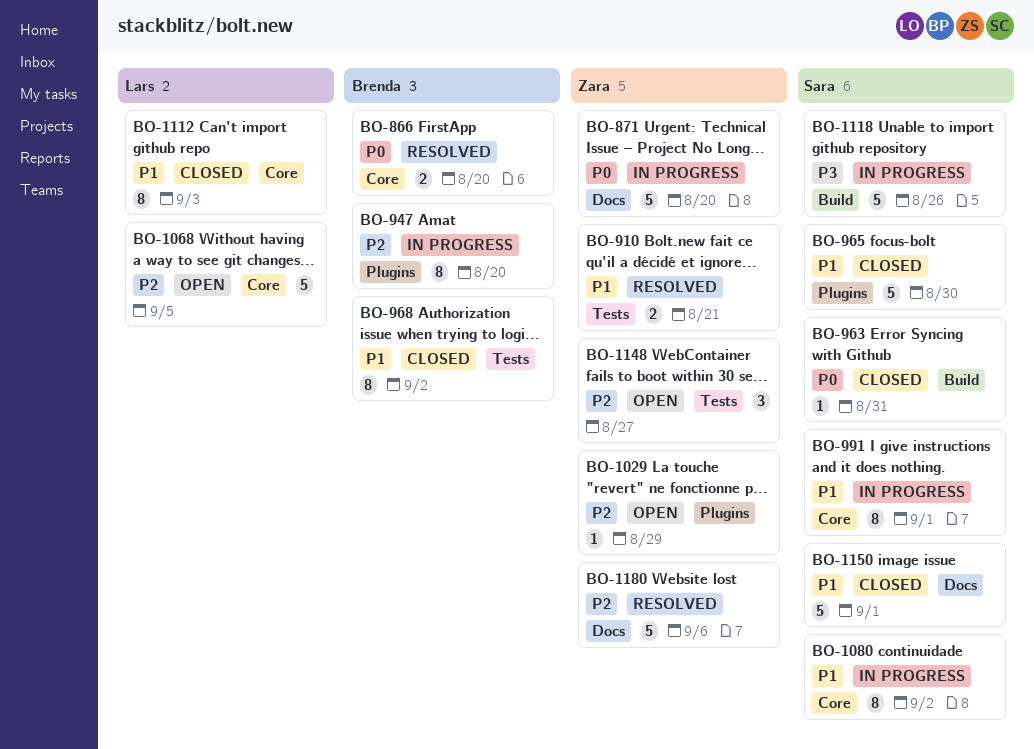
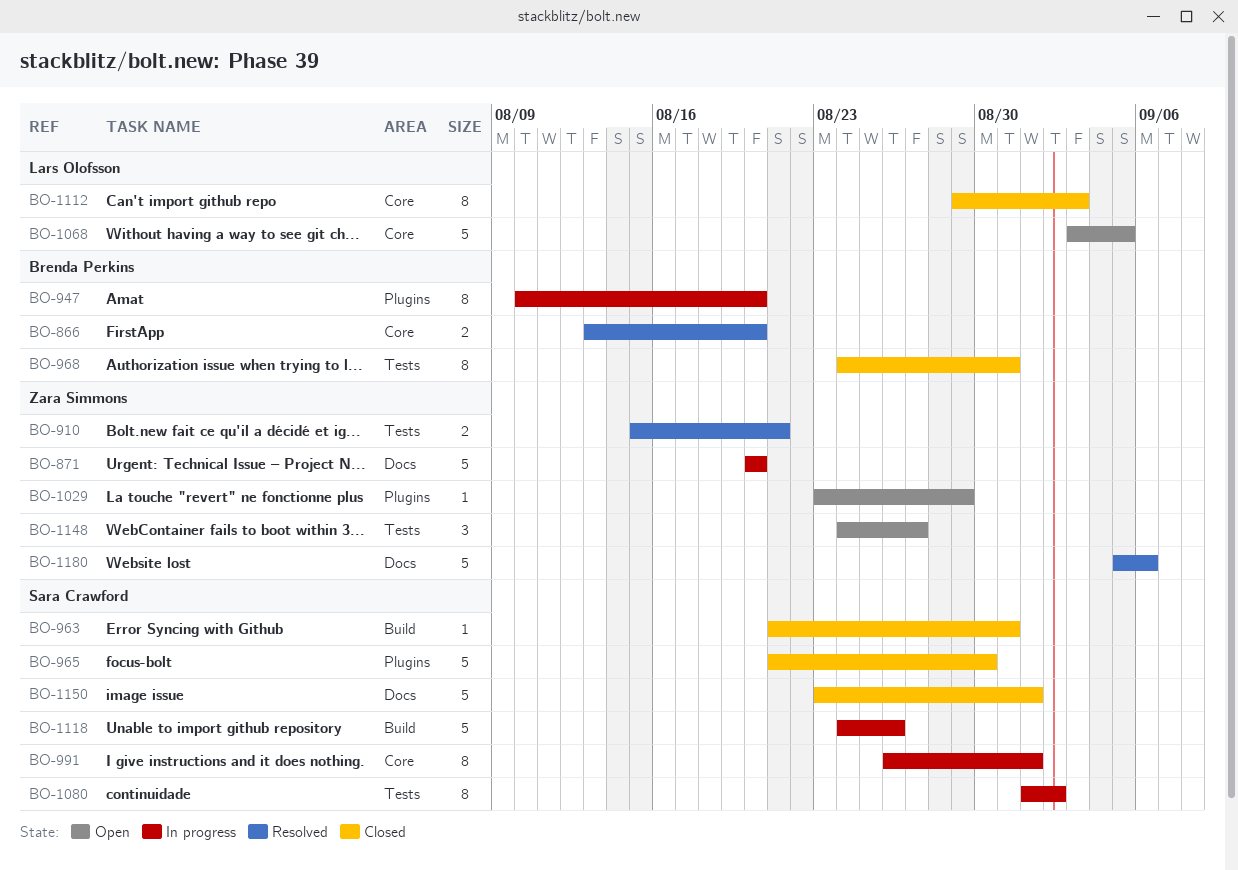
BO-968, due: Sep 2 -> Aug 31
BO-1080, label: Core -> Tests

